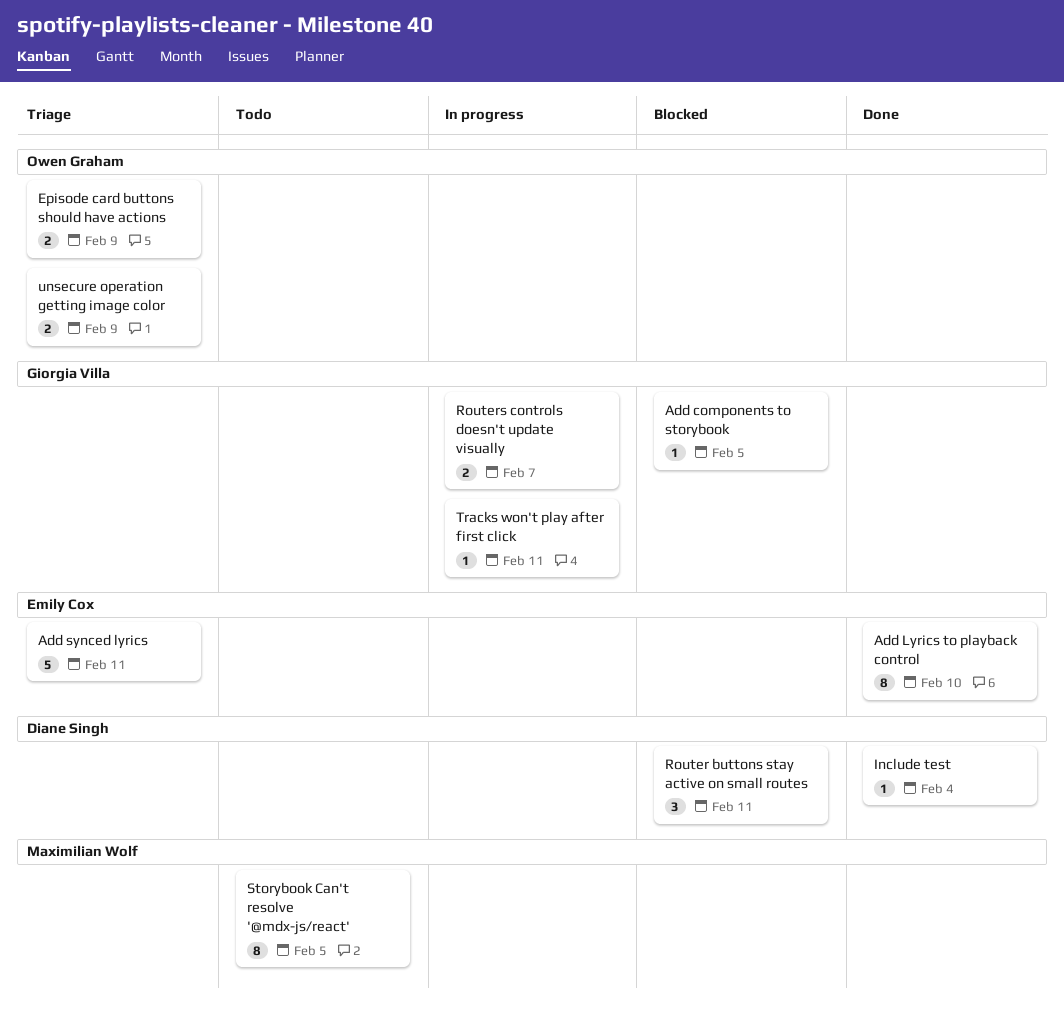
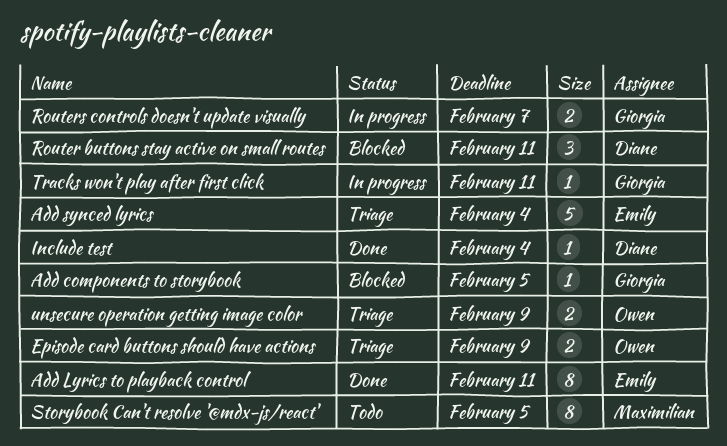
Add Lyrics to playback control, due: Feb 10 -> Feb 11
Add synced lyrics, due: Feb 11 -> Feb 4

